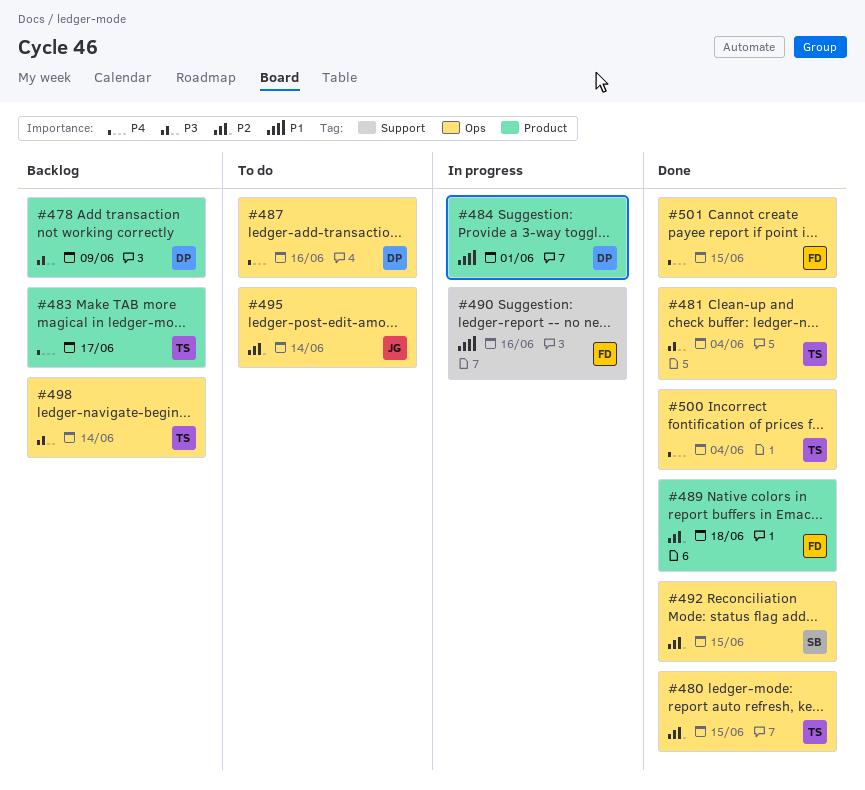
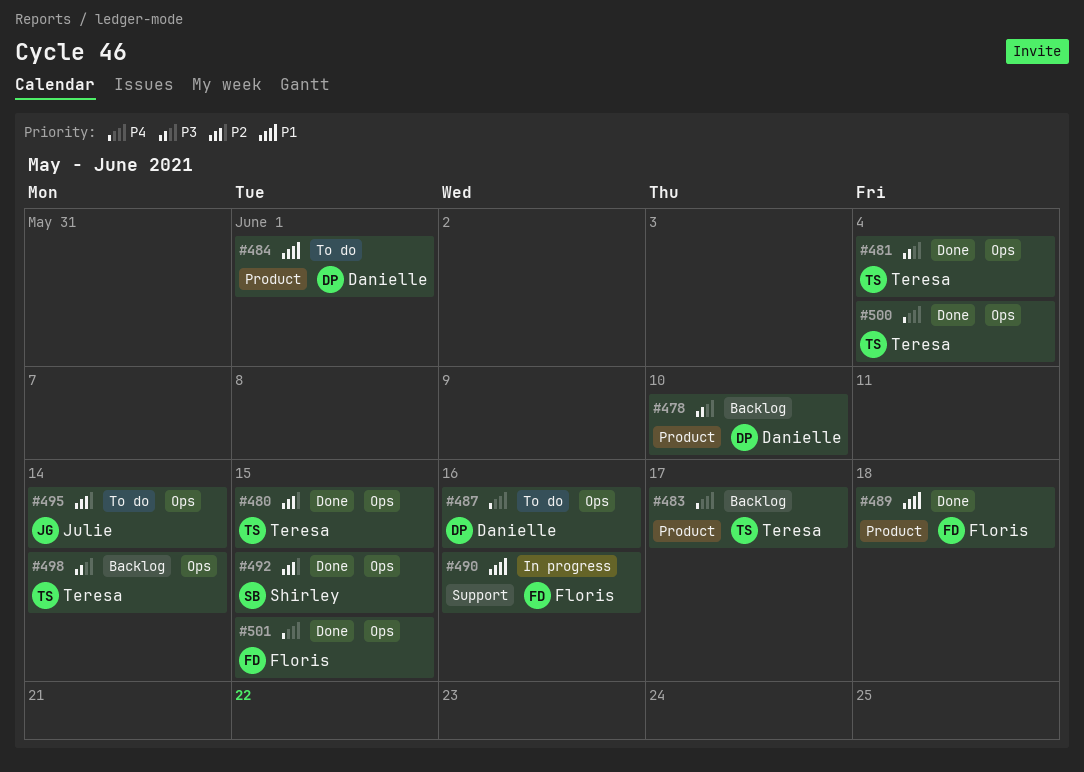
#478, due: Jun 9 -> Jun 10
#484, status: In progress -> To do
#489, priority: P2 -> P1

